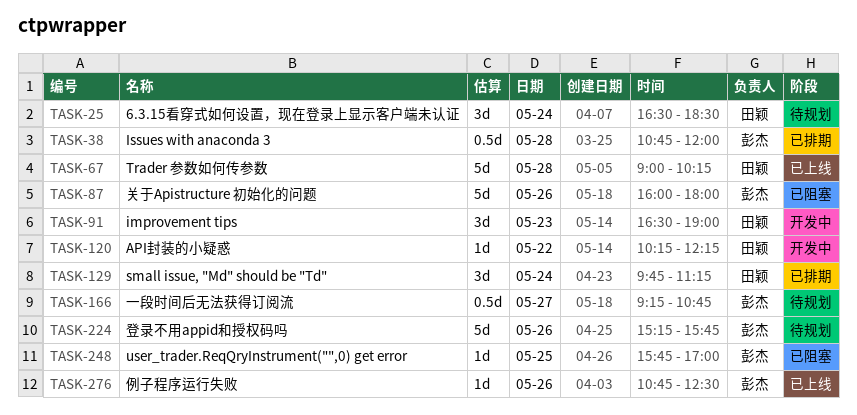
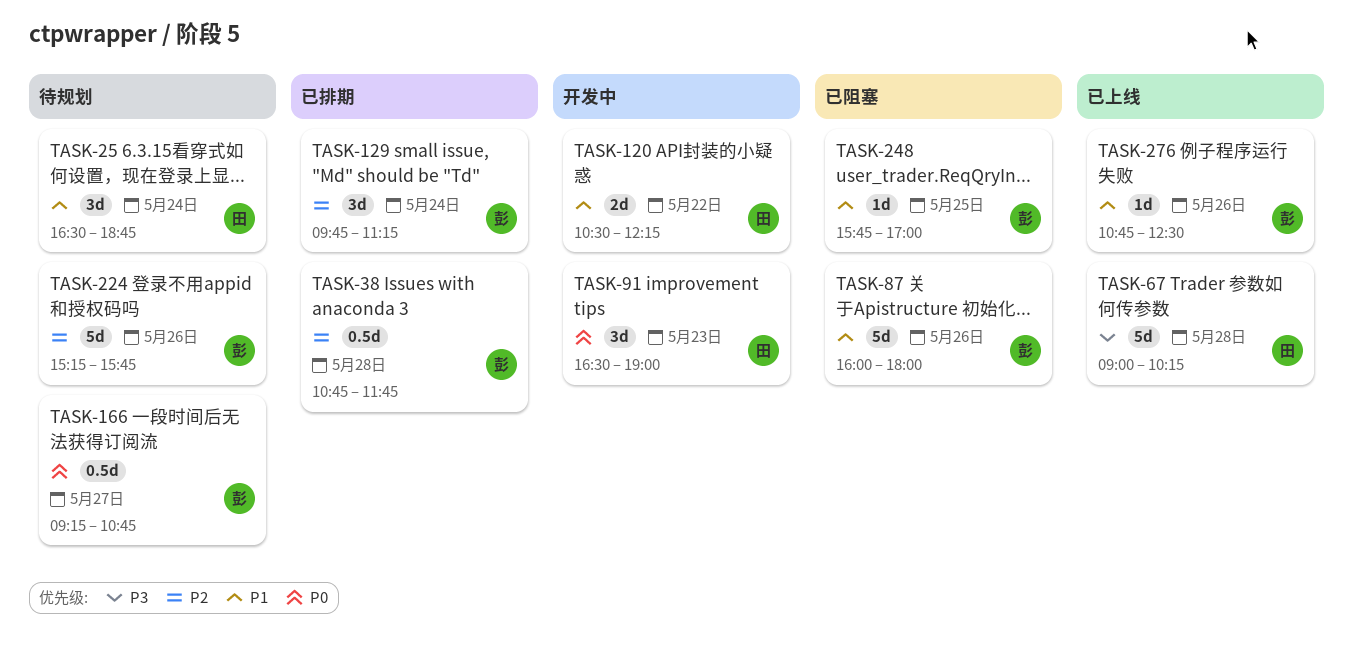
TASK-25, ends: 18:30 -> 18:45
TASK-38, ends: 12:00 -> 11:45
TASK-120, estimate: 1d -> 2d
TASK-120, begins: 10:15 -> 10:30
TASK-129, owner: 田颖 -> 彭杰

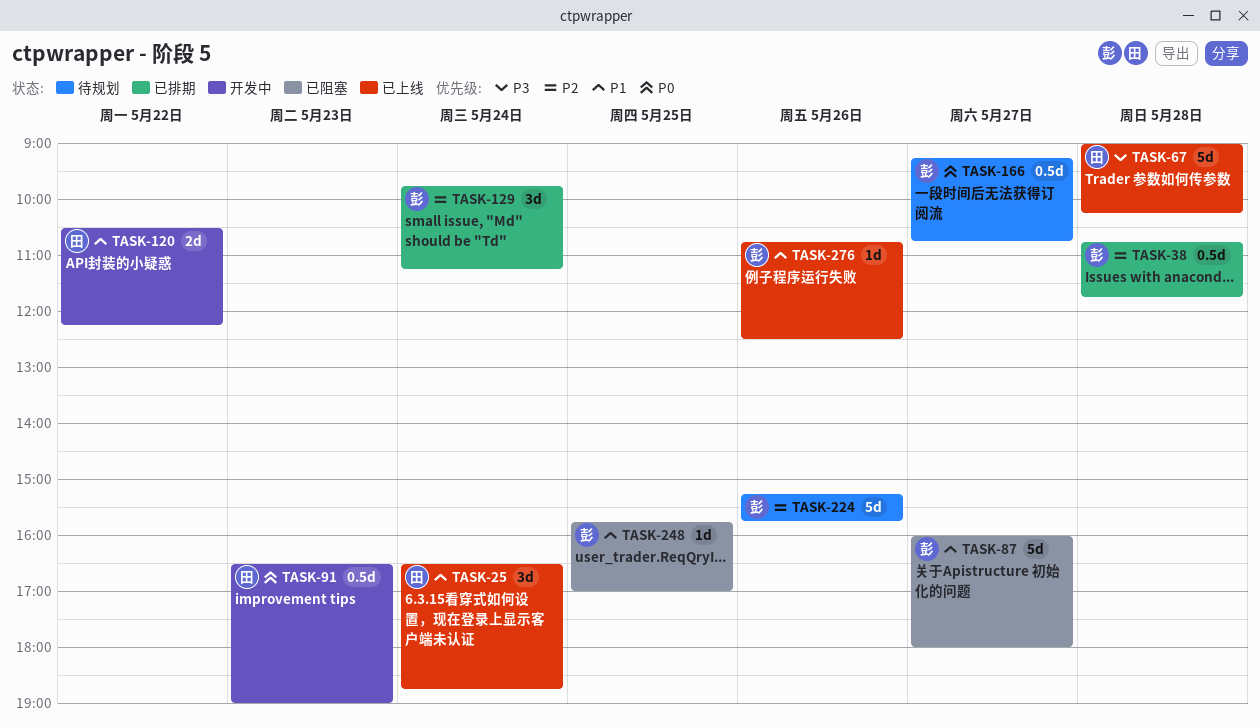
TASK-25, status: 待规划 -> 已上线
TASK-87, day: May 26 -> May 27
TASK-91, estimate: 3d -> 0.5d

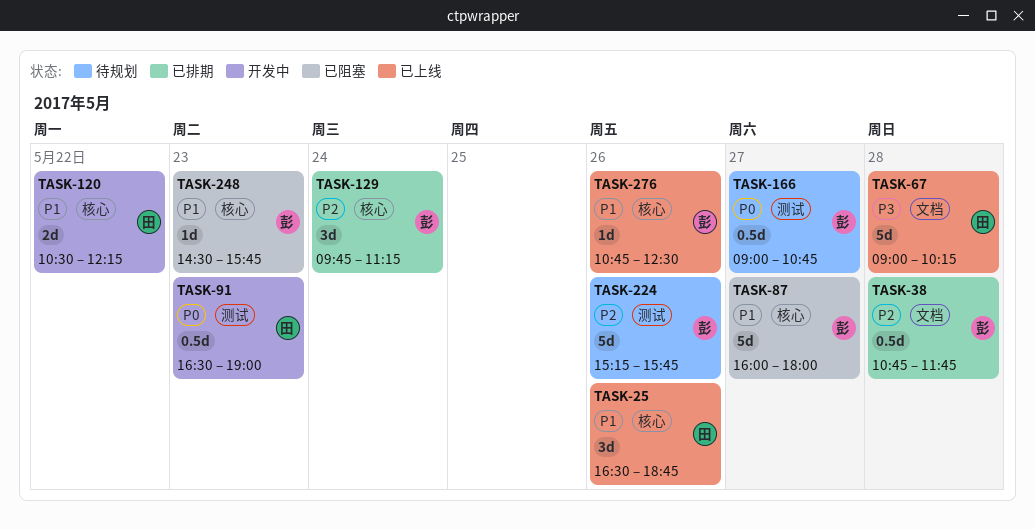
TASK-25, day: May 24 -> May 26
TASK-166, begins: 09:15 -> 09:00
TASK-248, day: May 25 -> May 23
TASK-248, begins: 15:45 -> 14:30
TASK-248, ends: 17:00 -> 15:45

